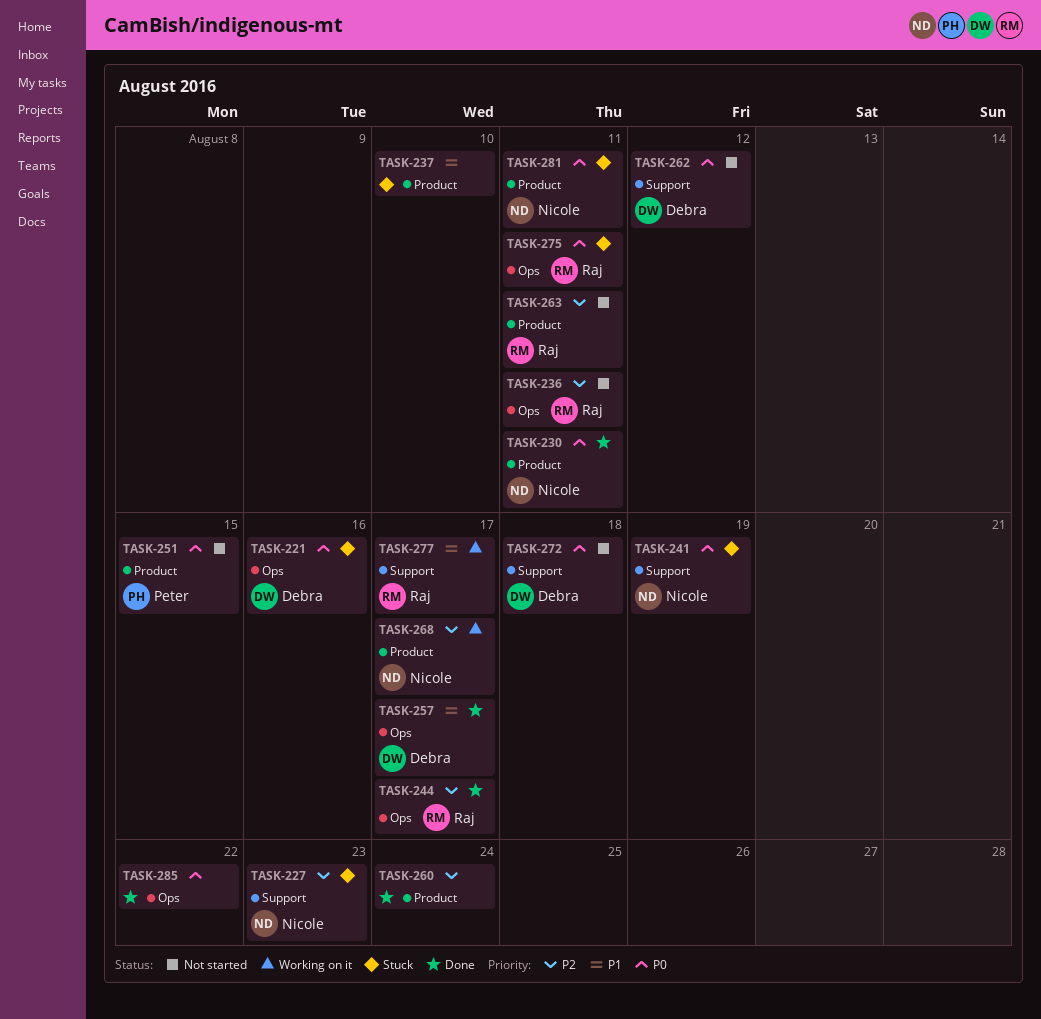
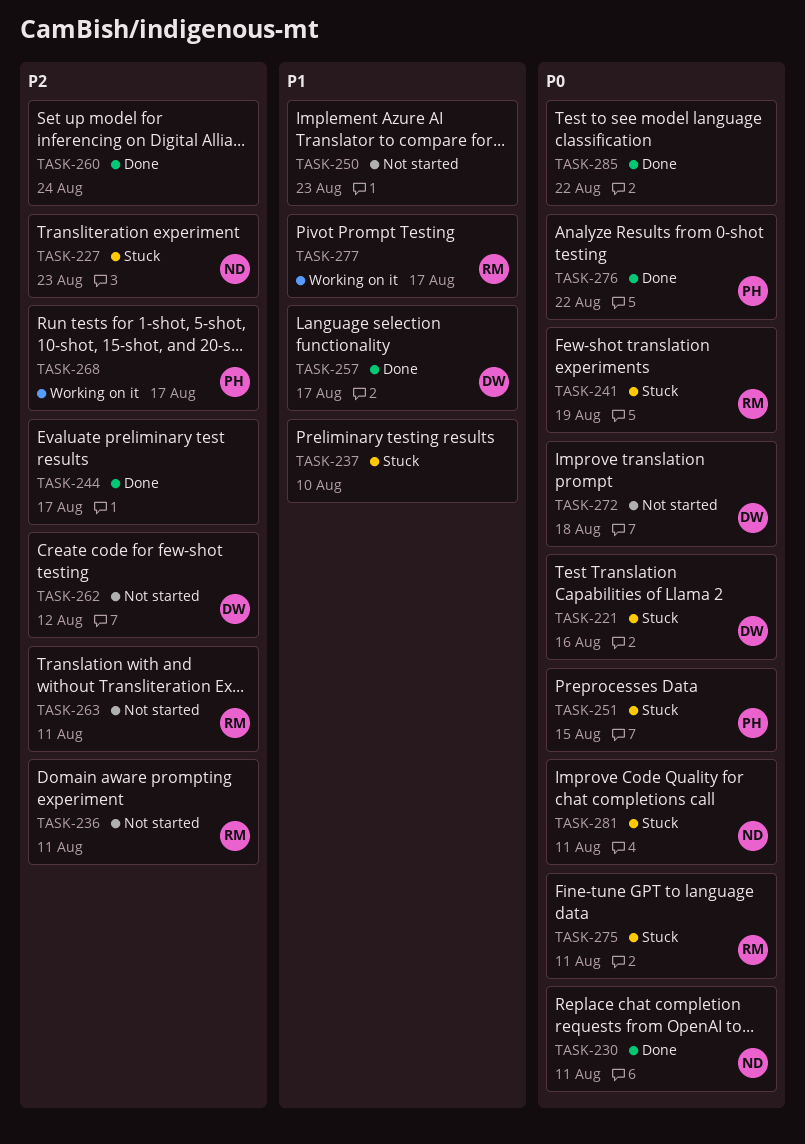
TASK-241, owner: Nicole -> Raj
TASK-244, owner: Raj -> none
TASK-250: none -> present
TASK-251, status: Not started -> Stuck
TASK-262, priority: P0 -> P2
TASK-268, owner: Nicole -> Peter
TASK-276: none -> present

